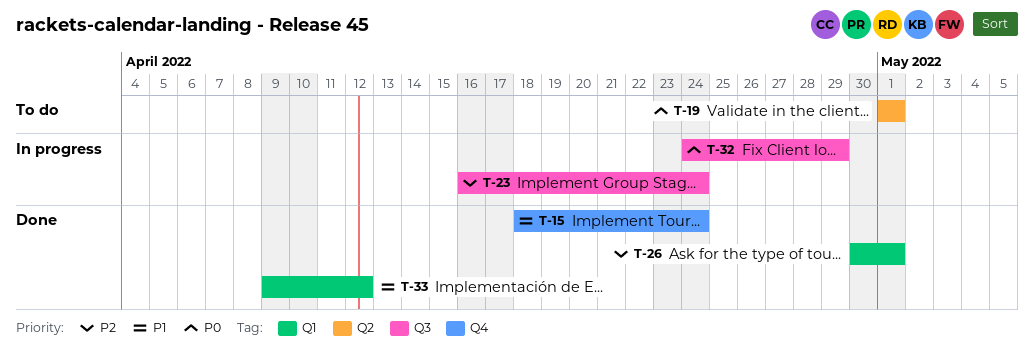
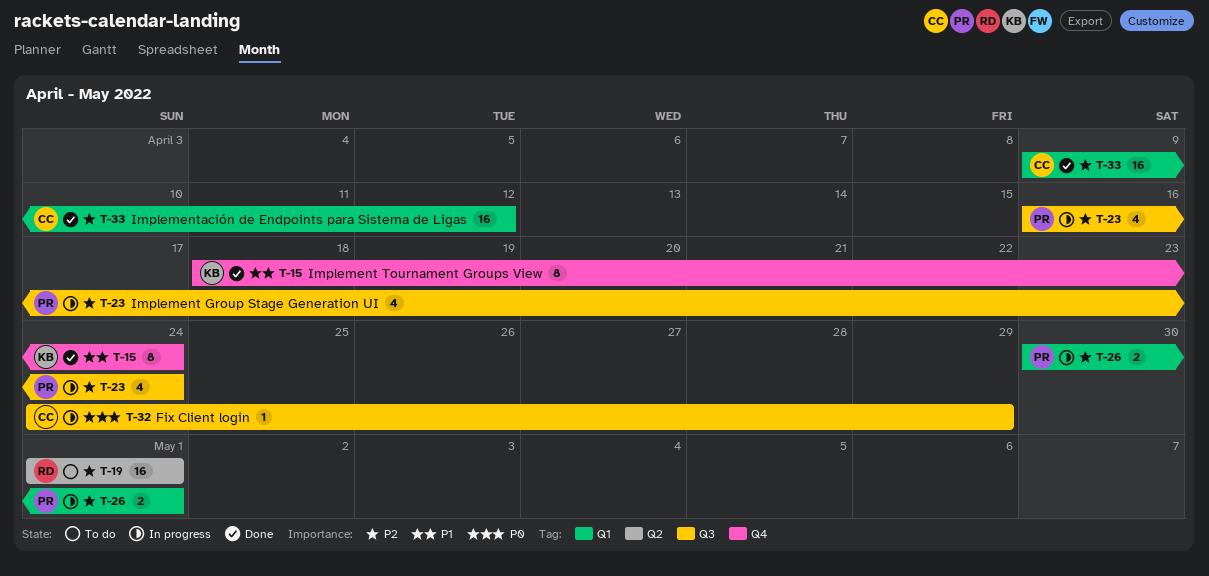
T-19, priority: P0 -> P2
T-26, status: Done -> In progress
T-33, priority: P1 -> P2

